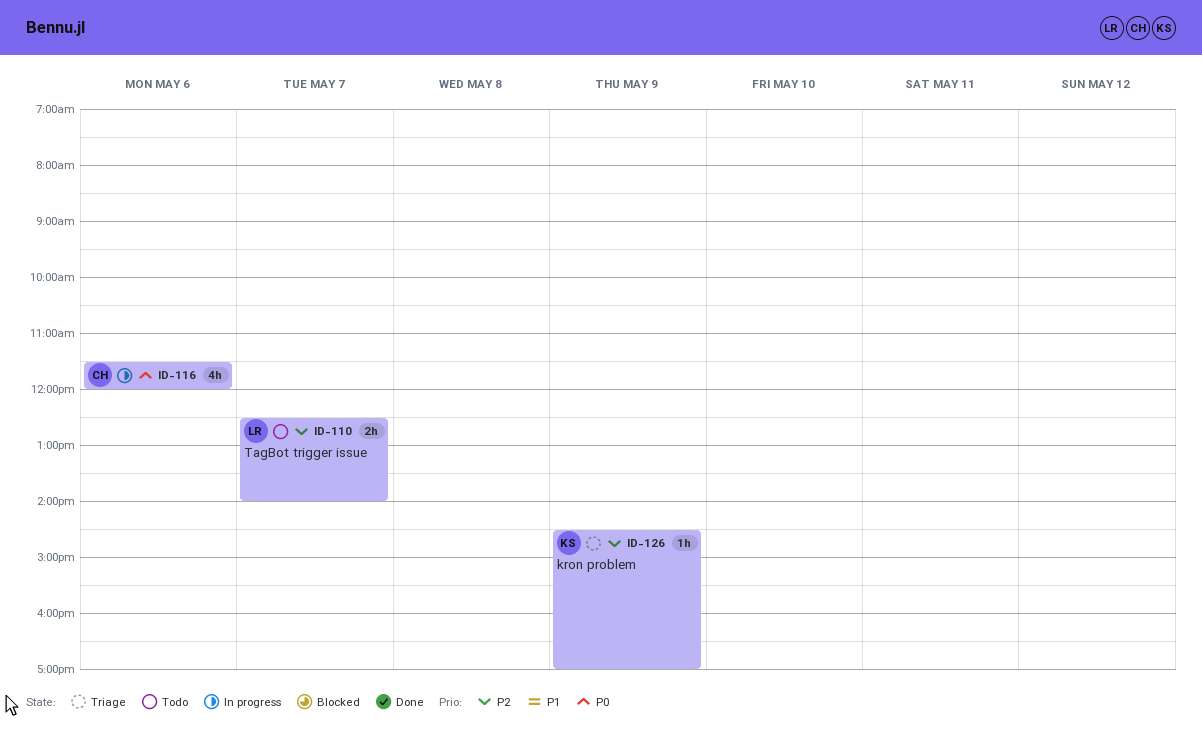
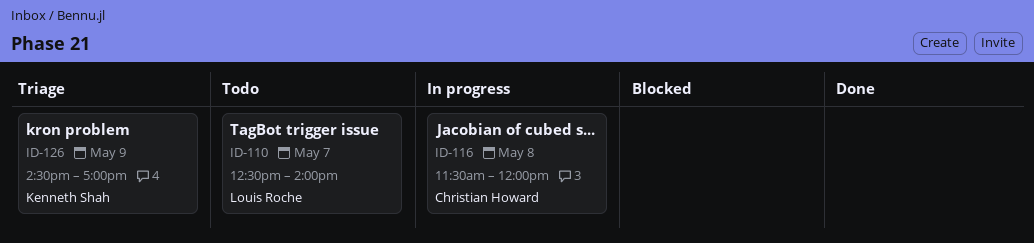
ID-116, day: May 6 -> May 8

